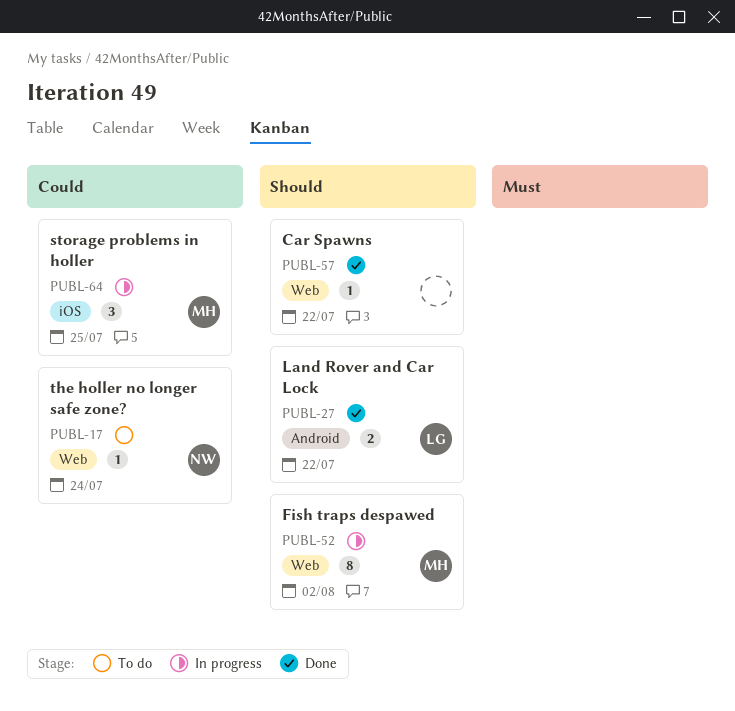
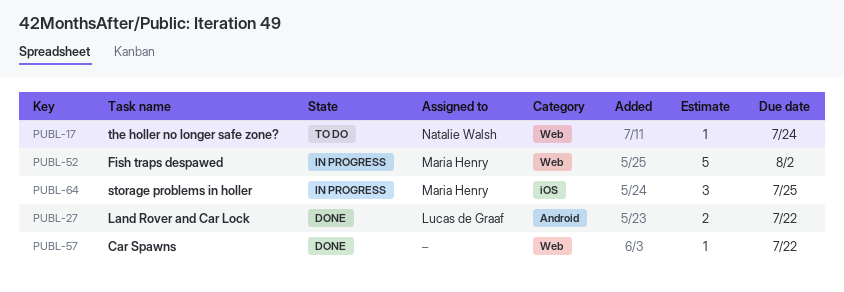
PUBL-52, estimate: 8 -> 5

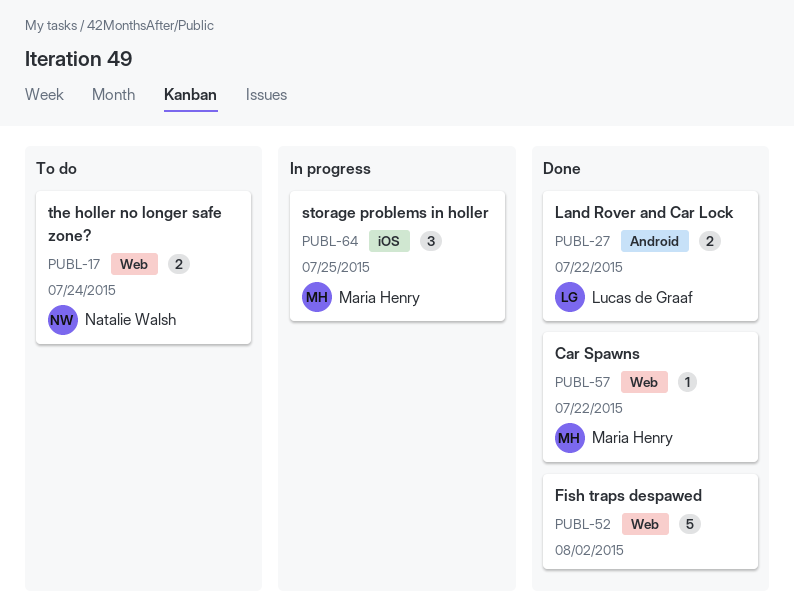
PUBL-17, estimate: 1 -> 2
PUBL-52, status: In progress -> Done
PUBL-52, owner: Maria Henry -> none
PUBL-57, owner: none -> Maria Henry

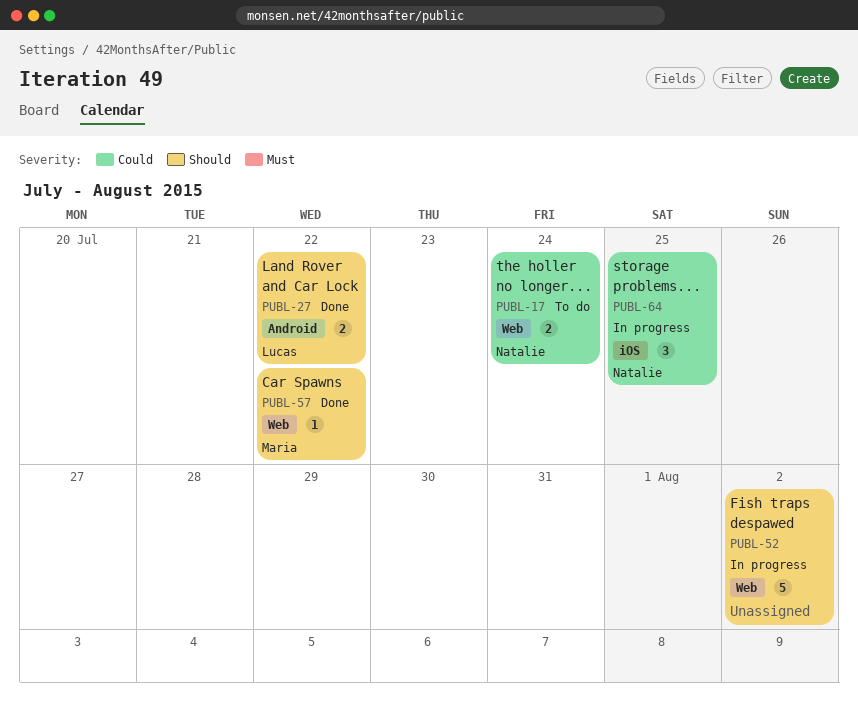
PUBL-52, status: Done -> In progress
PUBL-64, owner: Maria Henry -> Natalie Walsh

